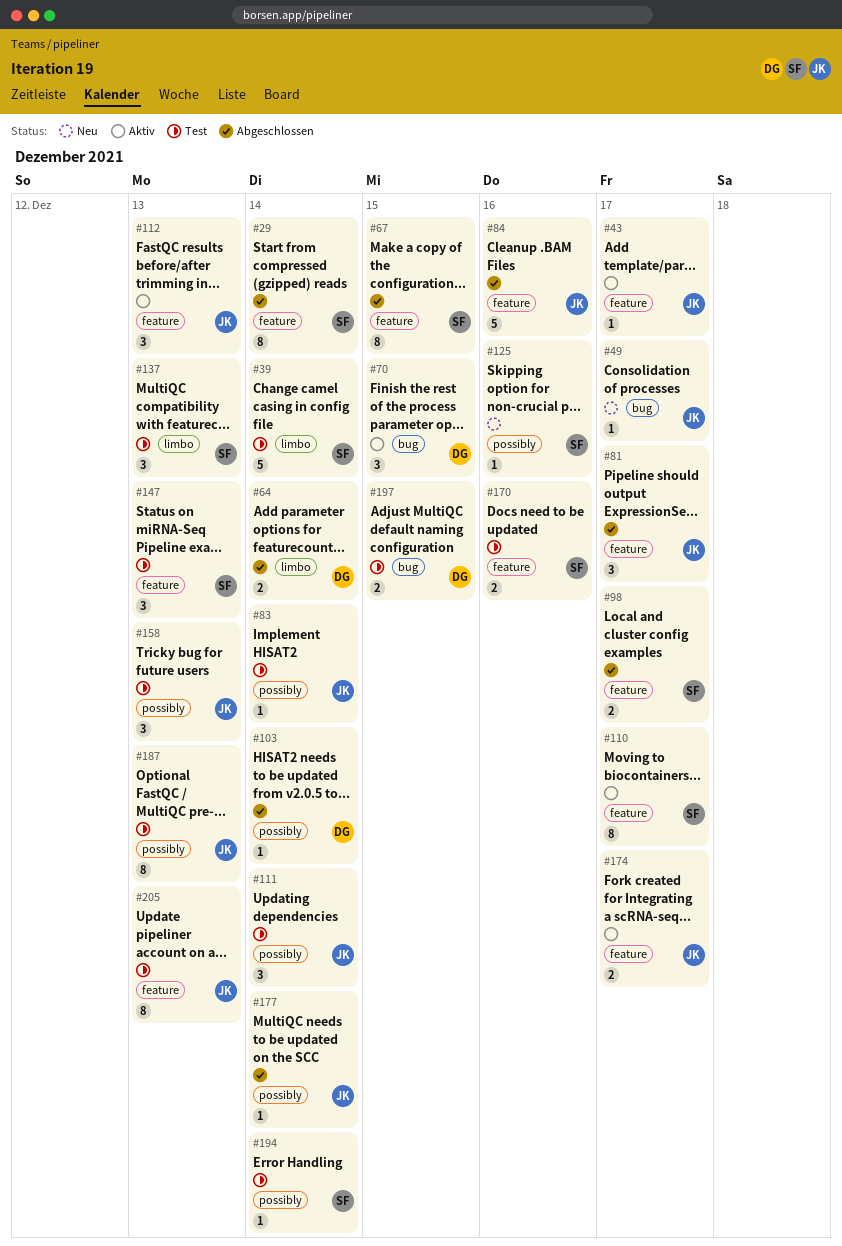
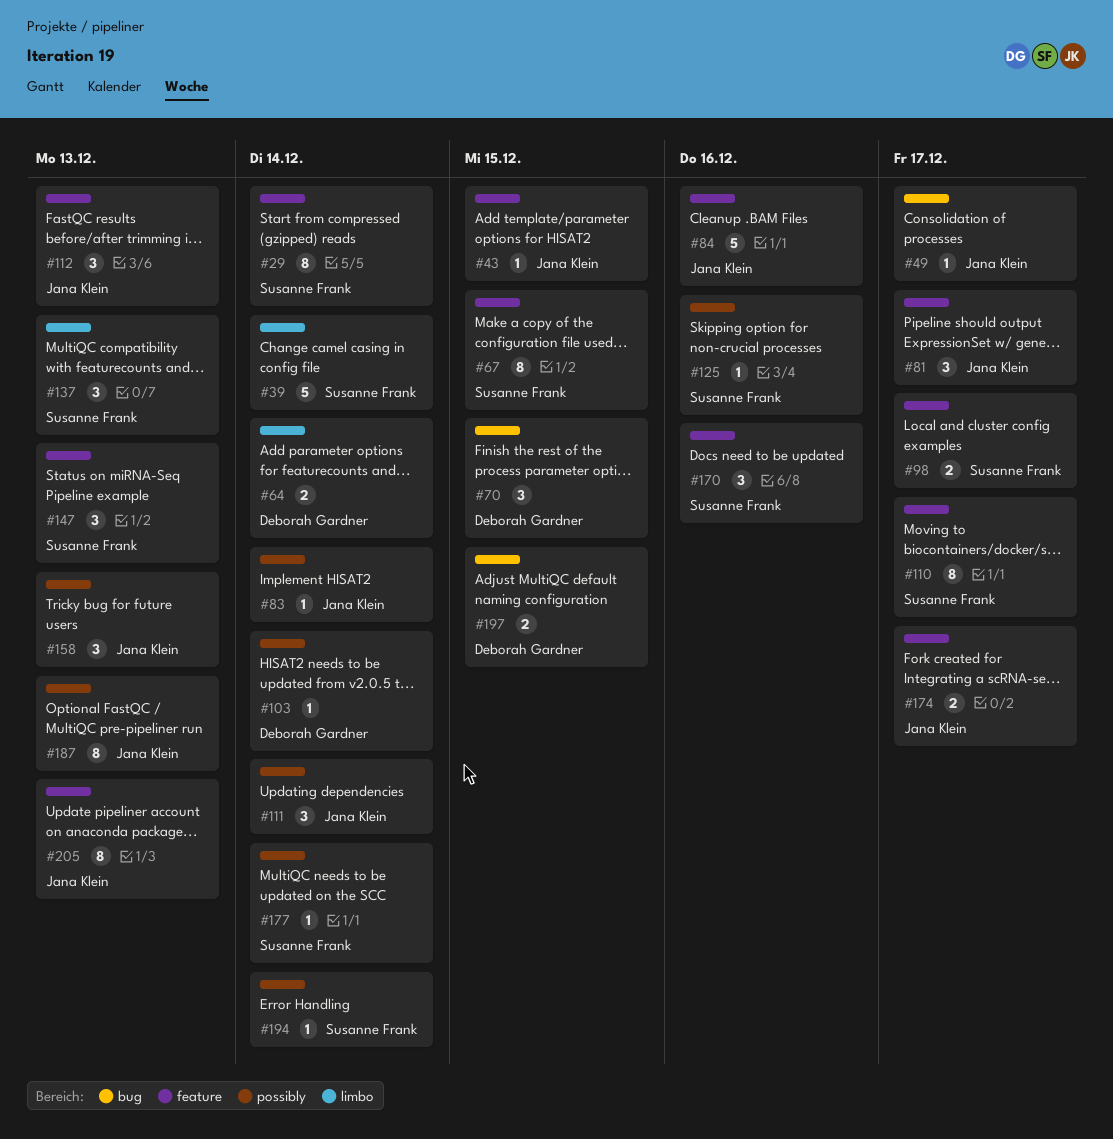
#43, due: Dec 17 -> Dec 15
#170, estimate: 2 -> 3
#177, owner: Jana Klein -> Susanne Frank

